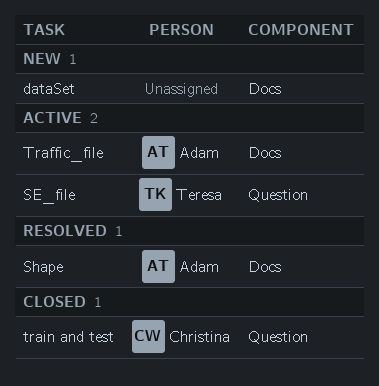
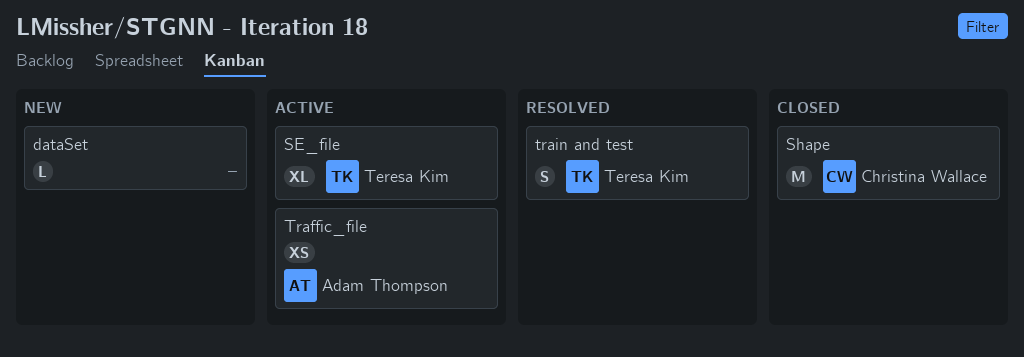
Shape, status: Resolved -> Closed
Shape, owner: Adam Thompson -> Christina Wallace
train and test, status: Closed -> Resolved
train and test, owner: Christina Wallace -> Teresa Kim

